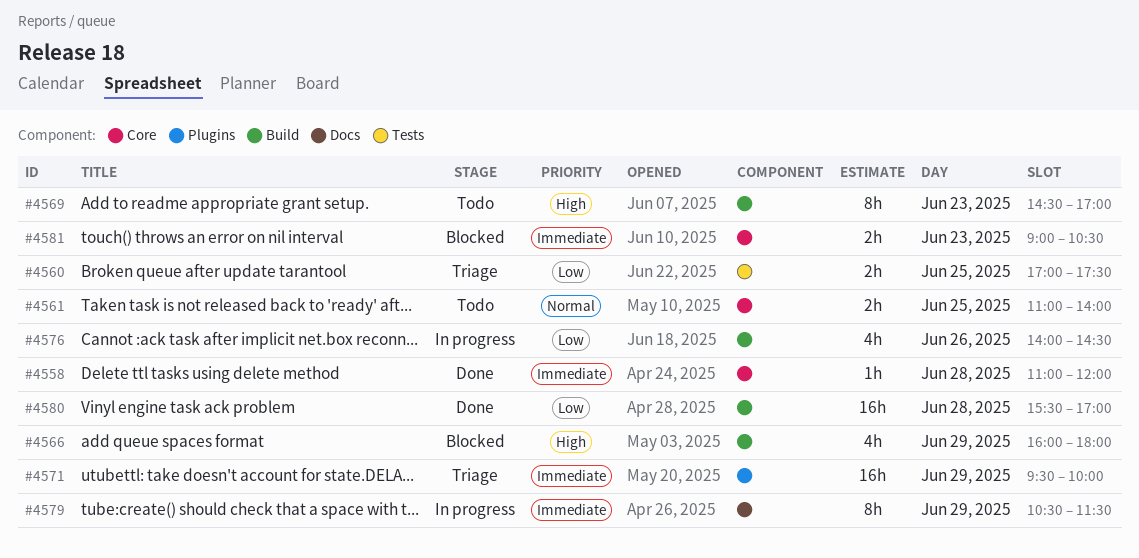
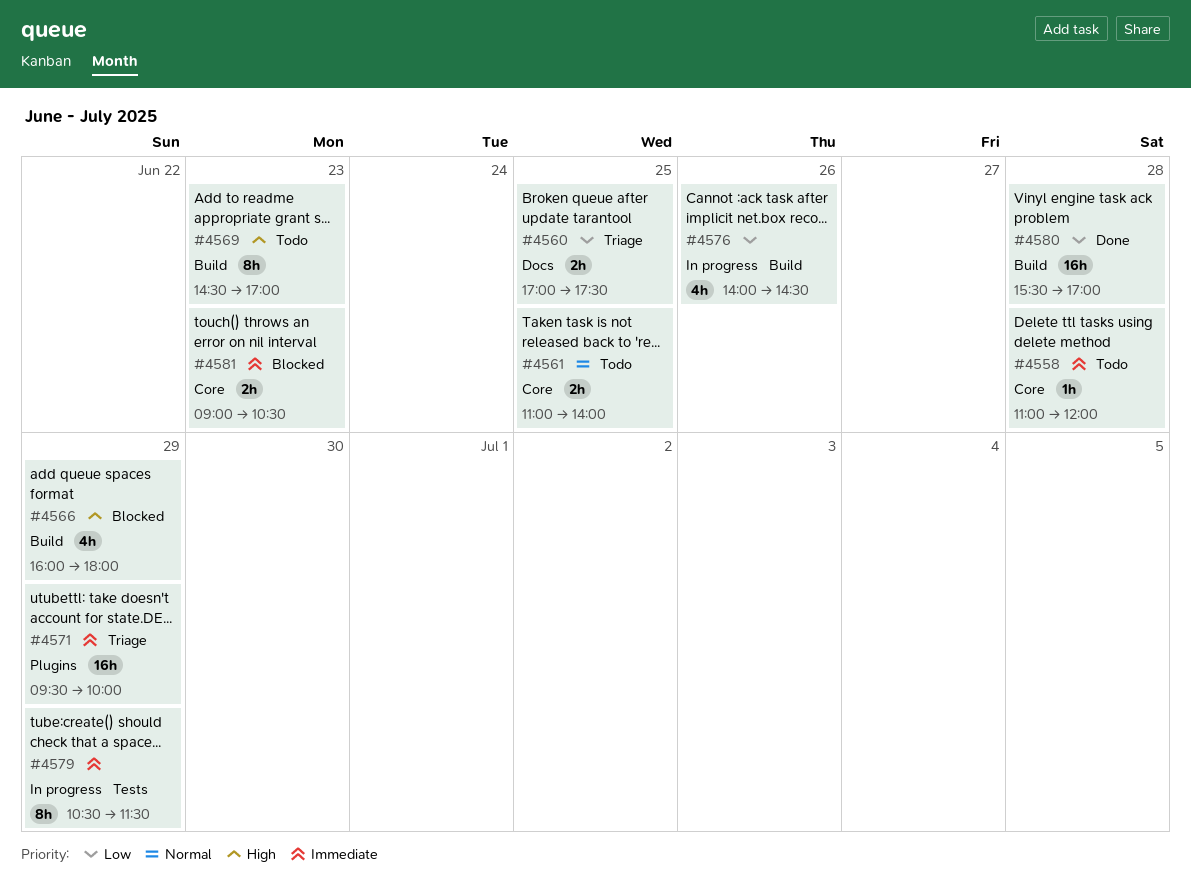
#4558, status: Done -> Todo
#4560, label: Tests -> Docs
#4579, label: Docs -> Tests

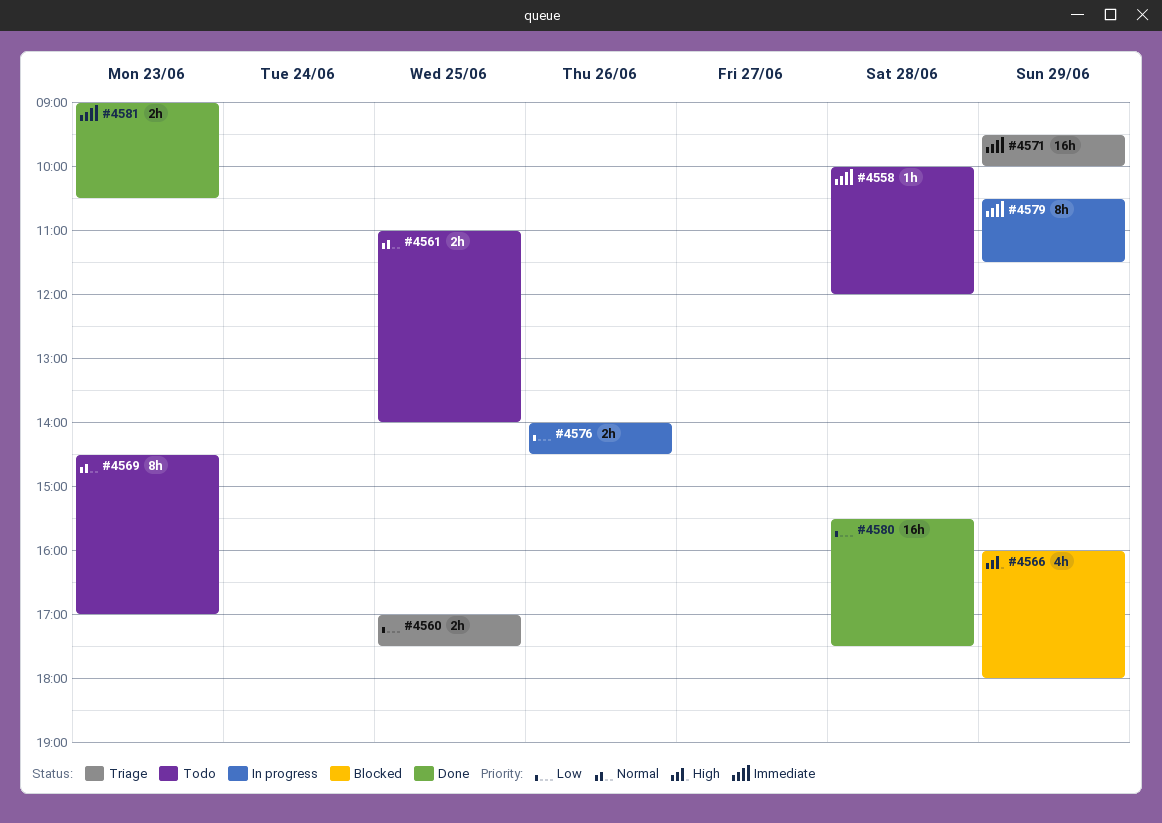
#4558, begins: 11:00 -> 10:00
#4569, priority: High -> Normal
#4576, estimate: 4h -> 2h
#4580, ends: 17:00 -> 17:30
#4581, status: Blocked -> Done

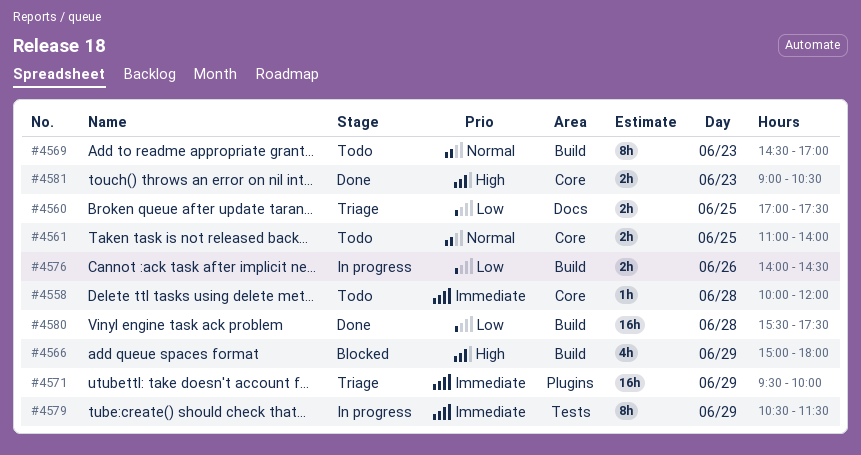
#4566, begins: 16:00 -> 15:00
#4581, priority: Immediate -> High

